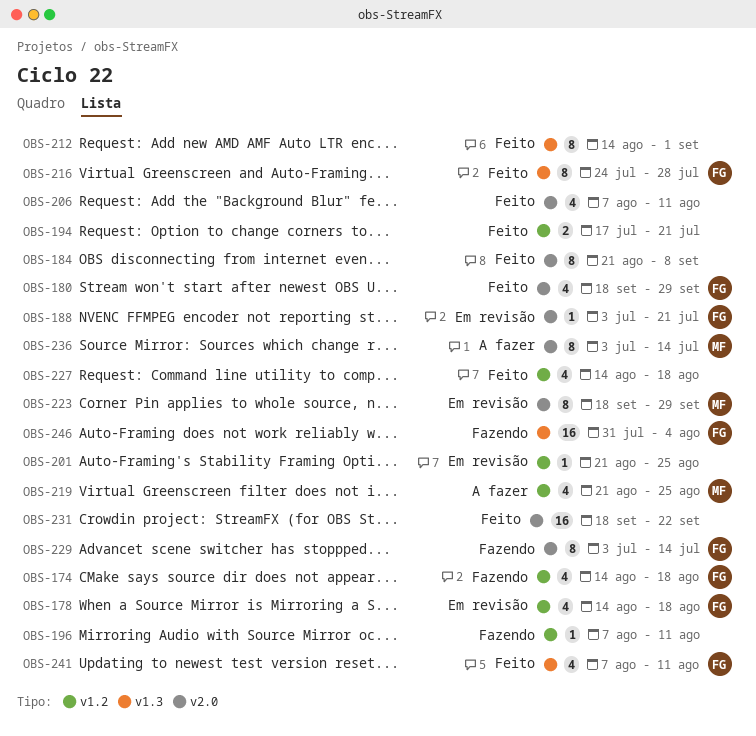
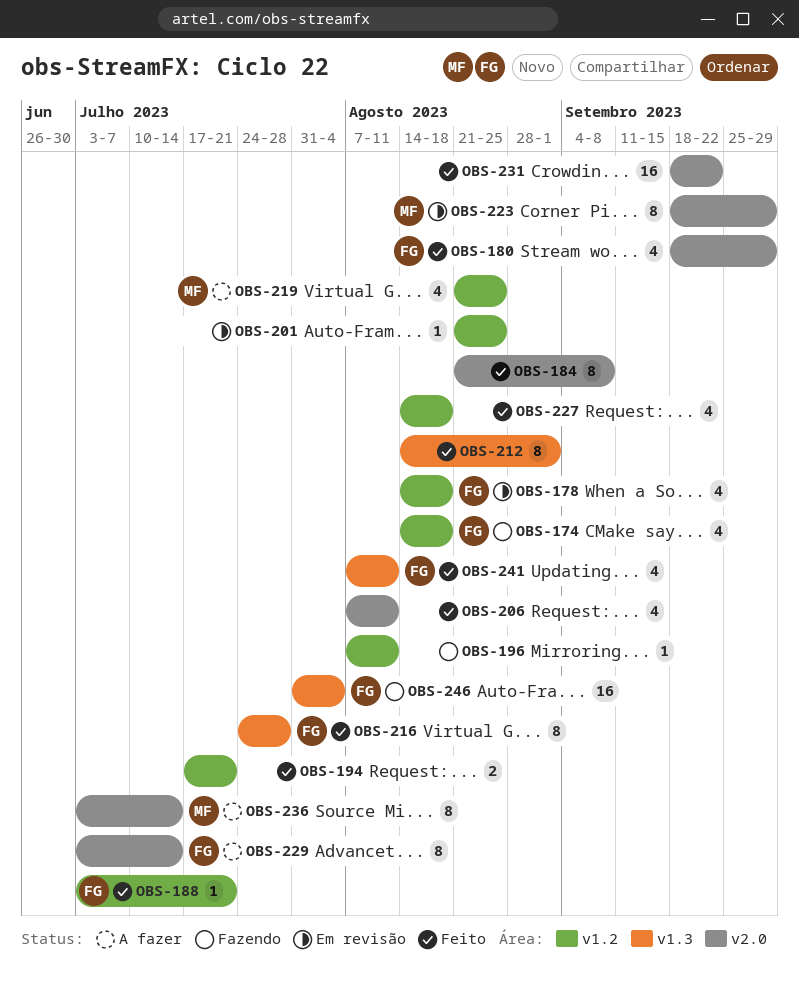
OBS-188, status: Em revisão -> Feito
OBS-188, label: v2.0 -> v1.2
OBS-229, status: Fazendo -> A fazer

